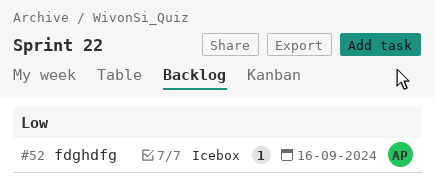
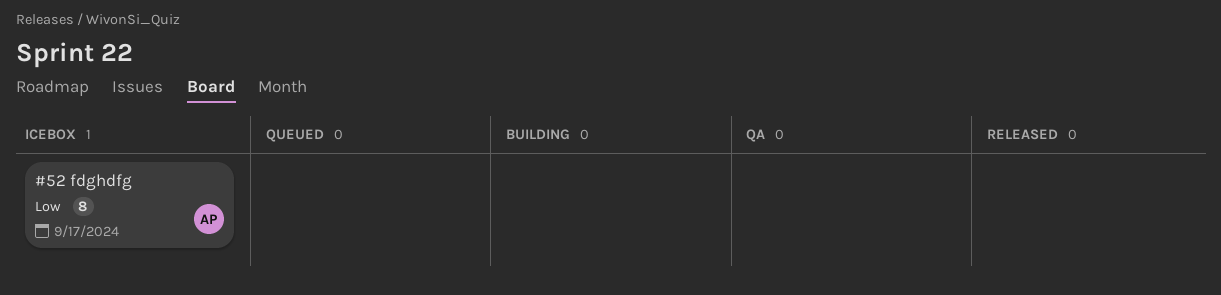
#52, estimate: 1 -> 8
#52, due: Sep 16 -> Sep 17

